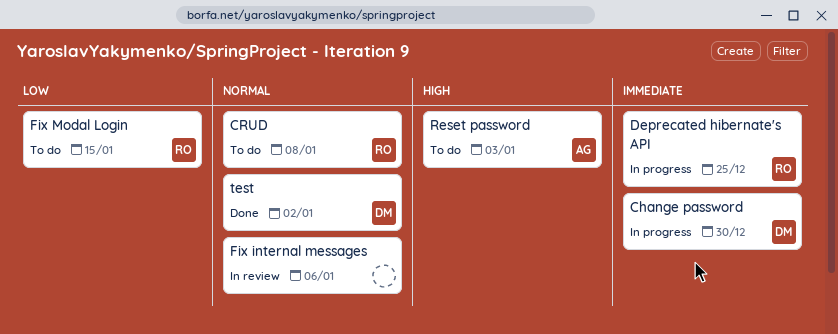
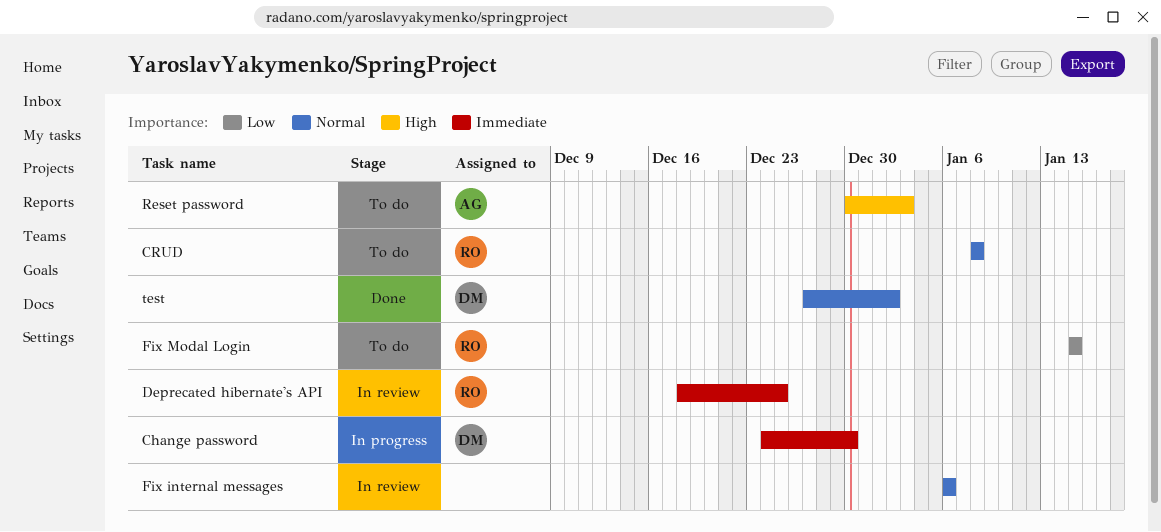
Deprecated hibernate's API, status: In progress -> In review

